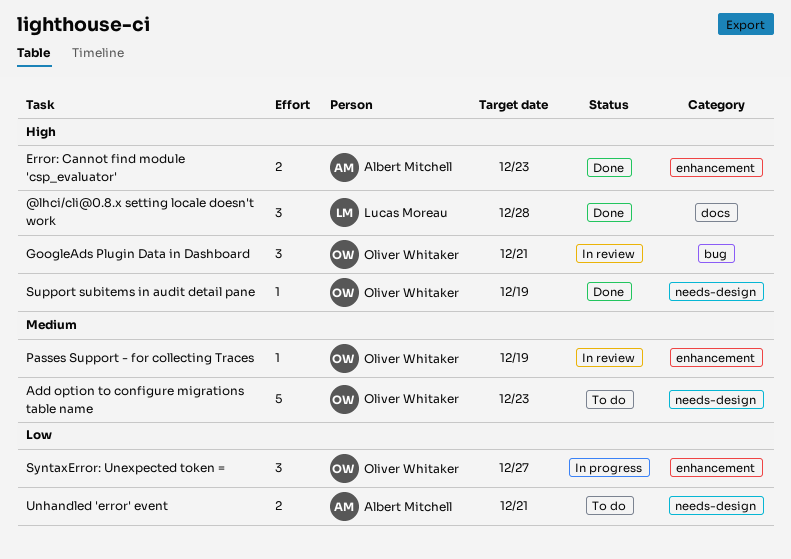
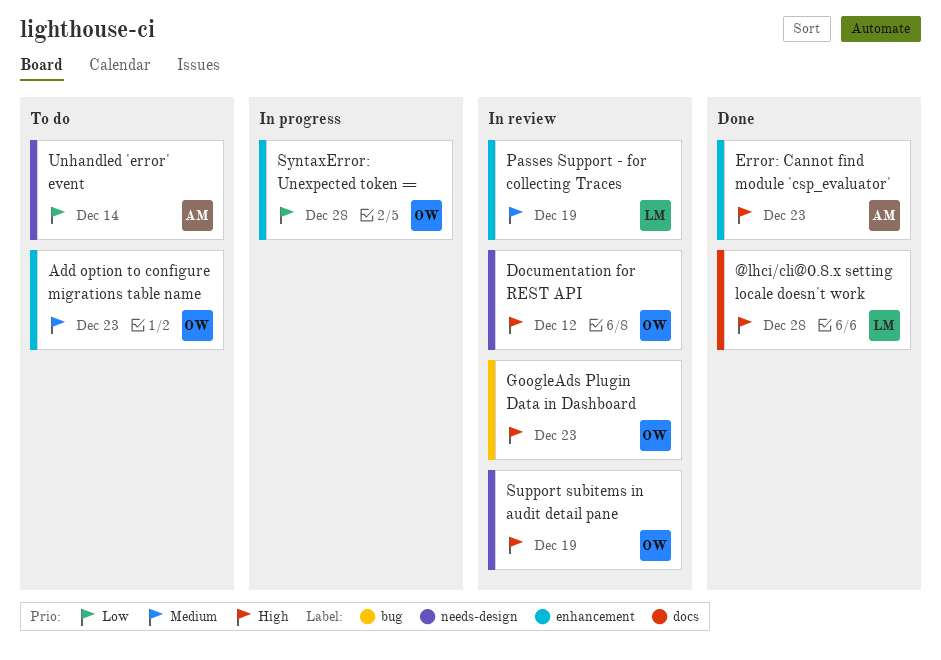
Add option to configure migrations table name, label: needs-design -> enhancement
Documentation for REST API: none -> present
GoogleAds Plugin Data in Dashboard, due: Dec 21 -> Dec 23
Passes Support - for collecting Traces, owner: Oliver Whitaker -> Lucas Moreau
Support subitems in audit detail pane, status: Done -> In review
SyntaxError: Unexpected token =, due: Dec 27 -> Dec 28
Unhandled 'error' event, due: Dec 21 -> Dec 14

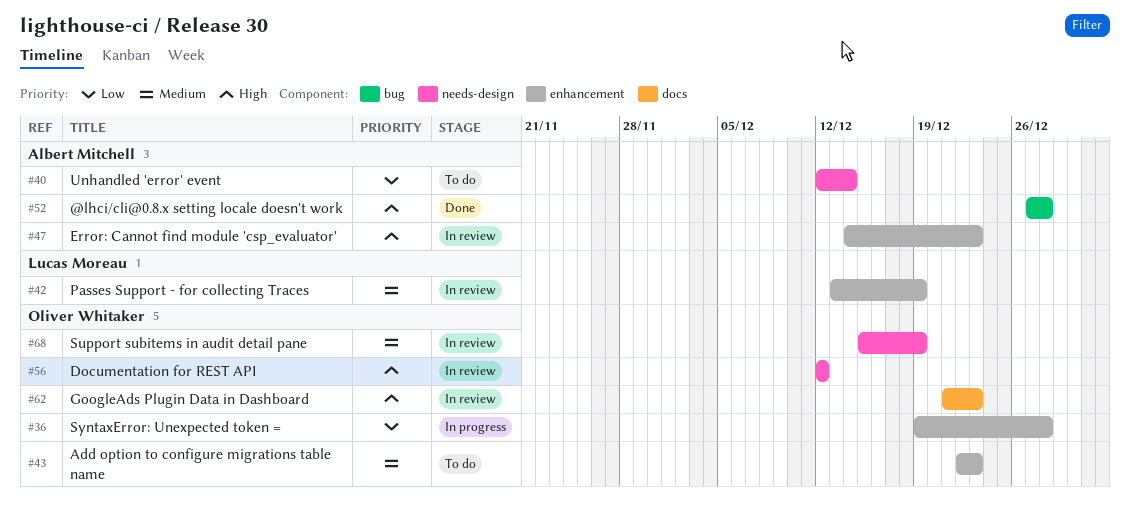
@lhci/cli@0.8.x setting locale doesn't work, owner: Lucas Moreau -> Albert Mitchell
@lhci/cli@0.8.x setting locale doesn't work, label: docs -> bug
Error: Cannot find module 'csp_evaluator', status: Done -> In review
GoogleAds Plugin Data in Dashboard, label: bug -> docs
Support subitems in audit detail pane, priority: High -> Medium

